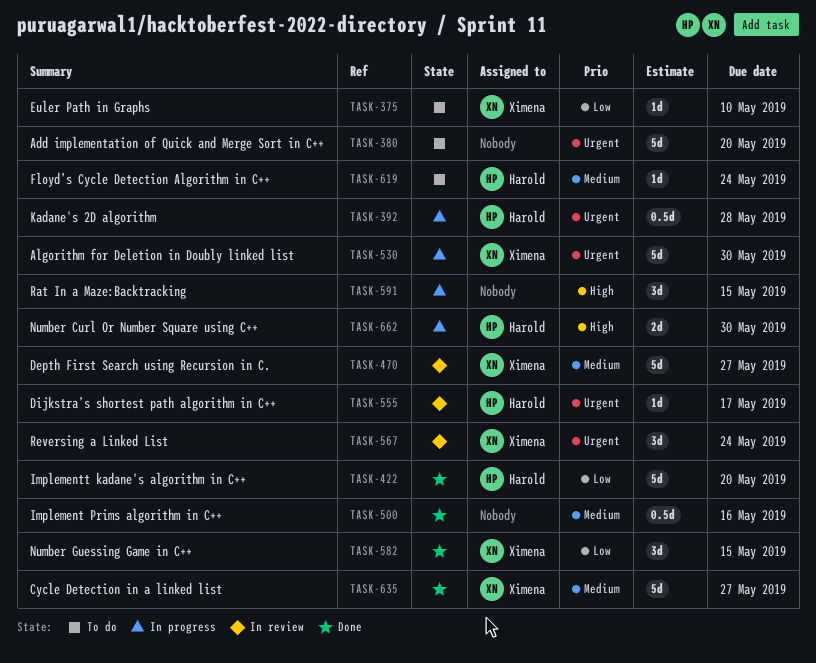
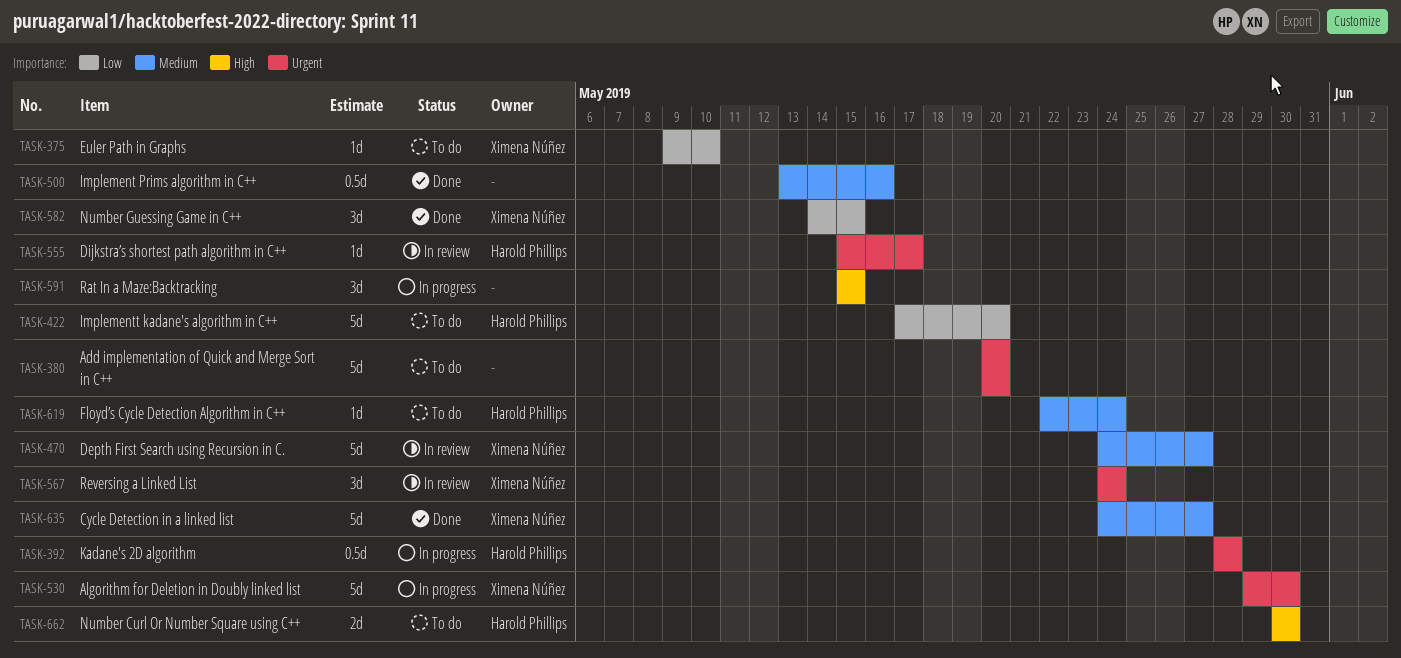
TASK-422, status: Done -> To do
TASK-662, status: In progress -> To do

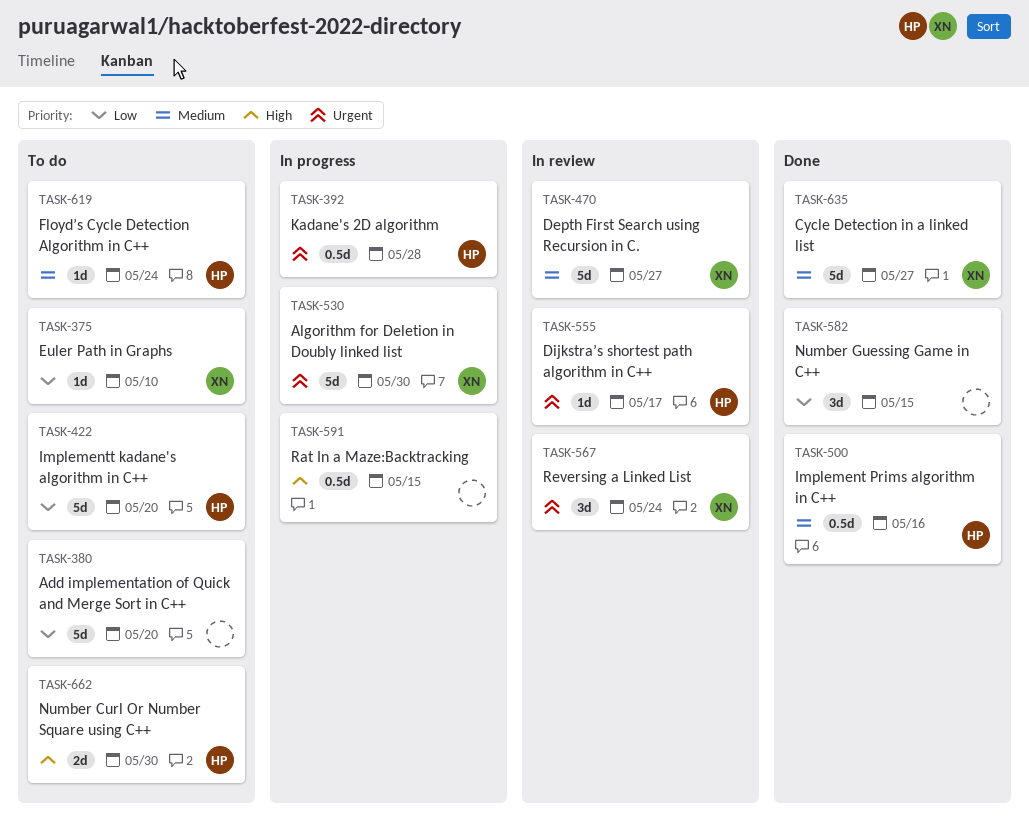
TASK-380, priority: Urgent -> Low
TASK-500, owner: none -> Harold Phillips
TASK-582, owner: Ximena Núñez -> none
TASK-591, estimate: 3d -> 0.5d

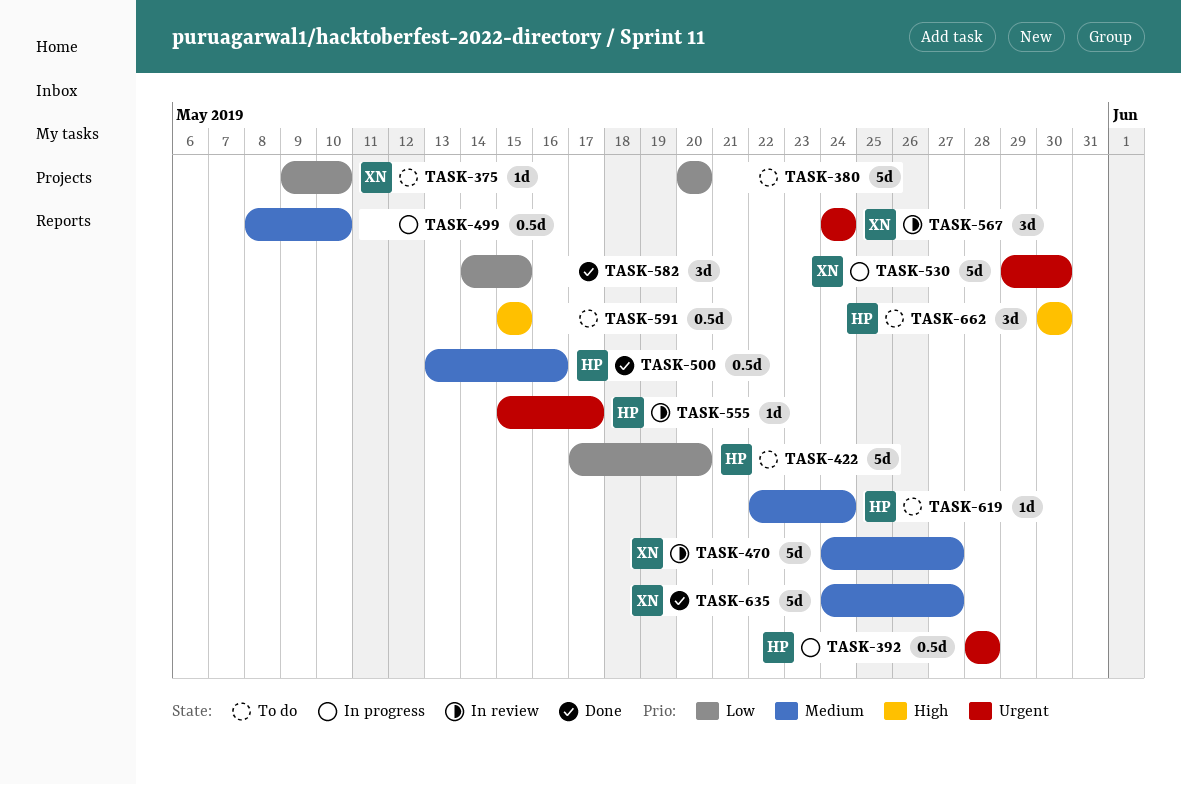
TASK-499: none -> present
TASK-591, status: In progress -> To do
TASK-662, estimate: 2d -> 3d

